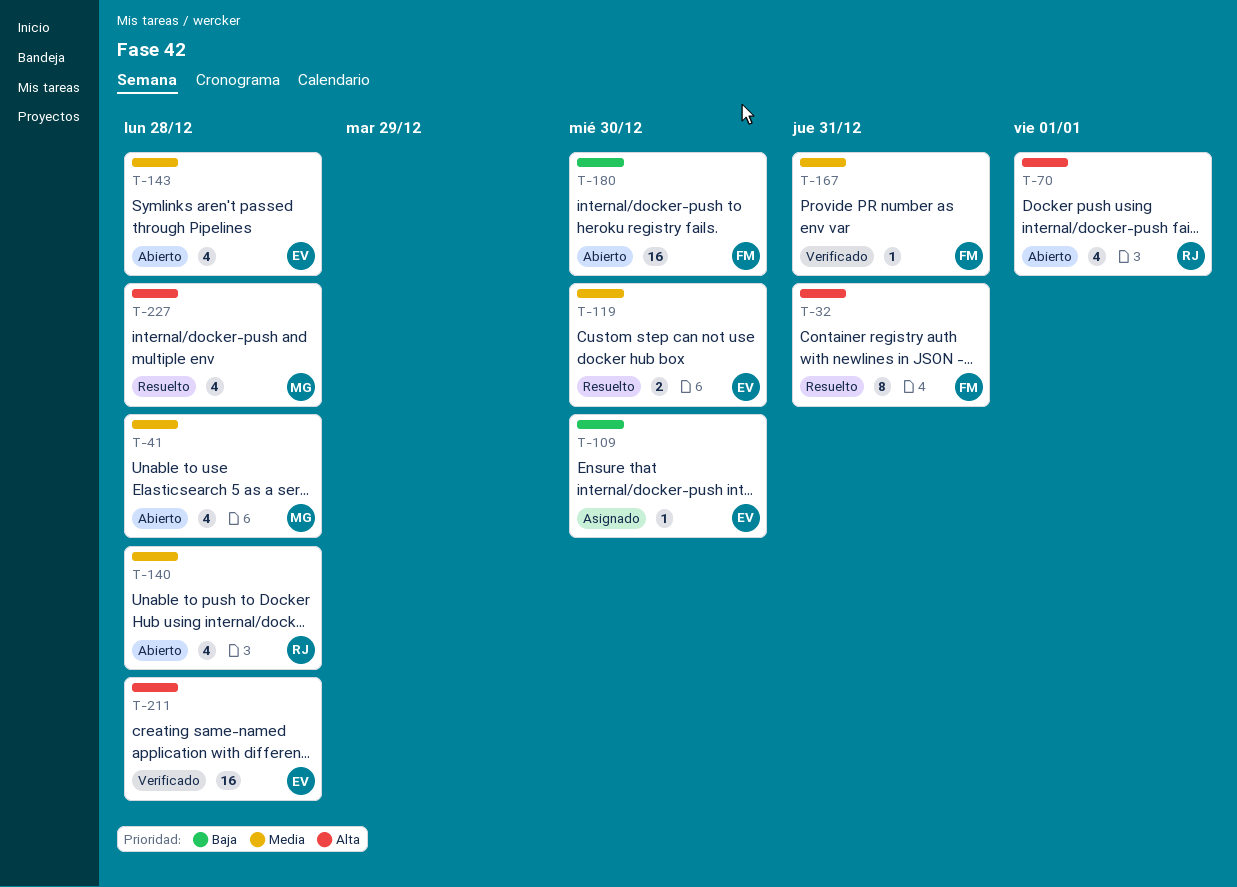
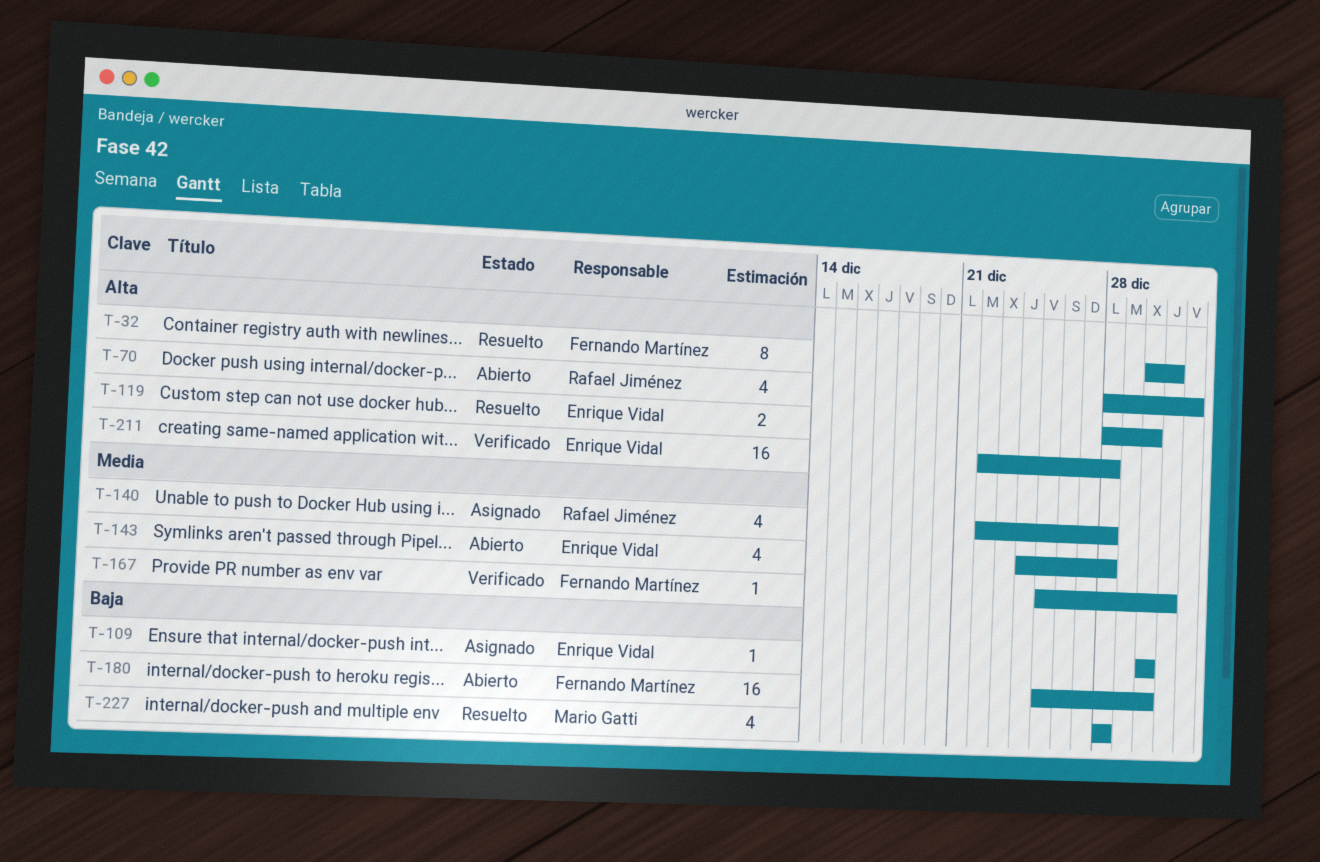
T-41: present -> none
T-119, priority: Media -> Alta
T-140, status: Abierto -> Asignado
T-227, priority: Alta -> Baja

